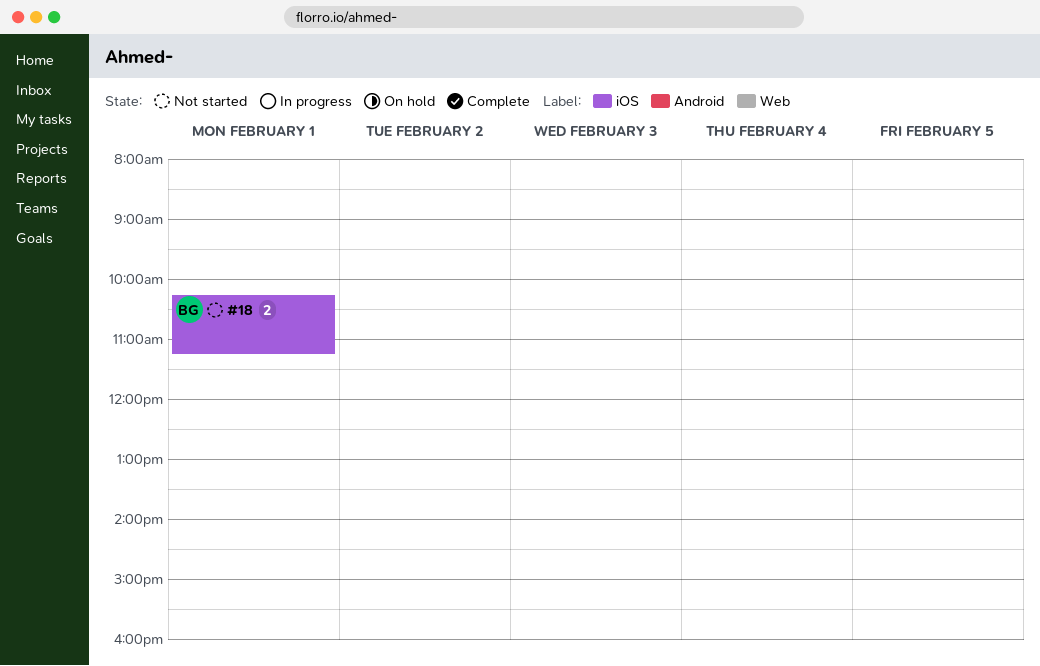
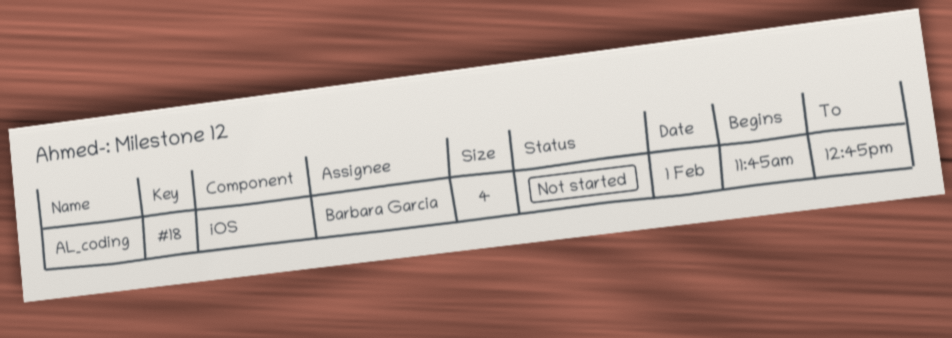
#18, estimate: 2 -> 4
#18, begins: 10:15 -> 11:45
#18, ends: 11:15 -> 12:45

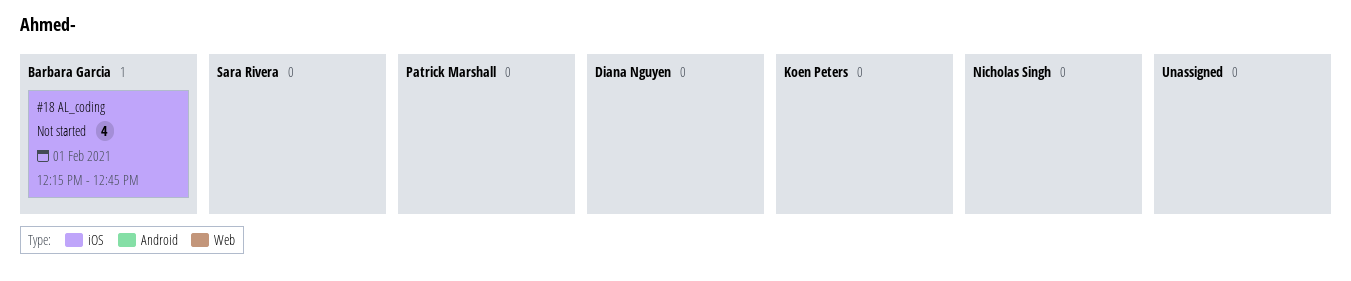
#18, begins: 11:45 -> 12:15

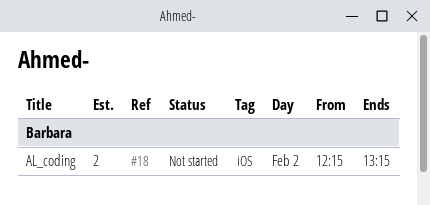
#18, estimate: 4 -> 2
#18, day: Feb 1 -> Feb 2
#18, ends: 12:45 -> 13:15

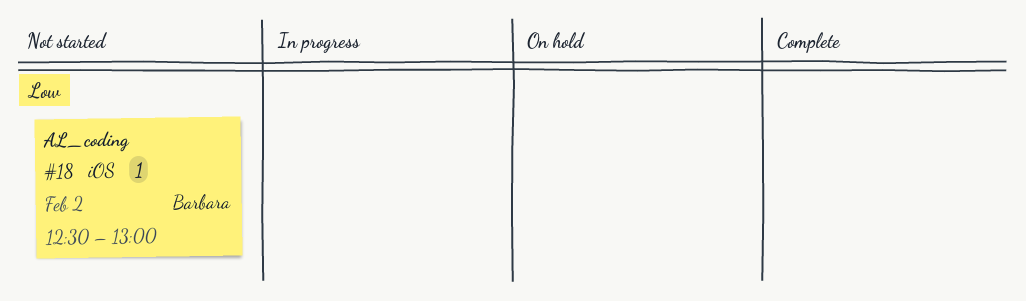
#18, estimate: 2 -> 1
#18, begins: 12:15 -> 12:30
#18, ends: 13:15 -> 13:00

